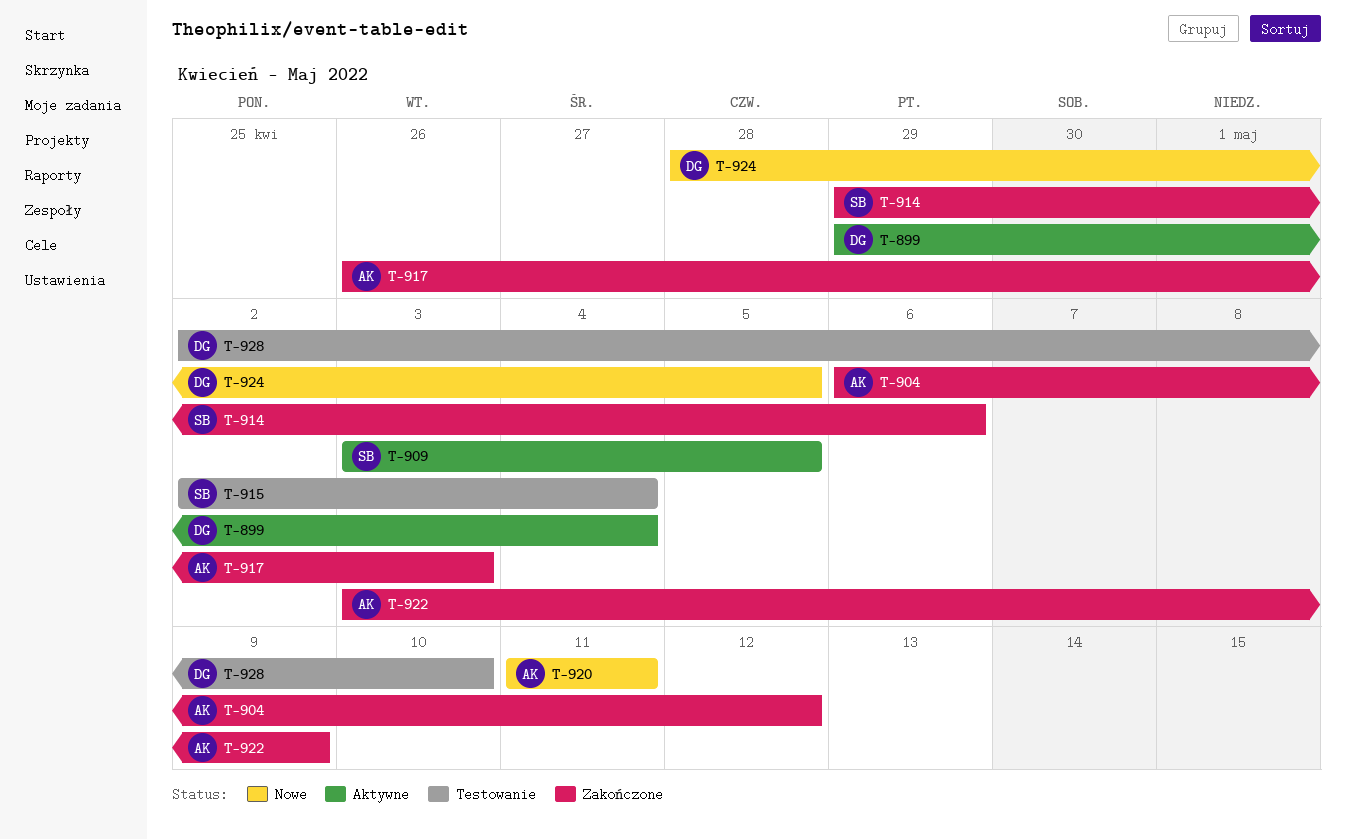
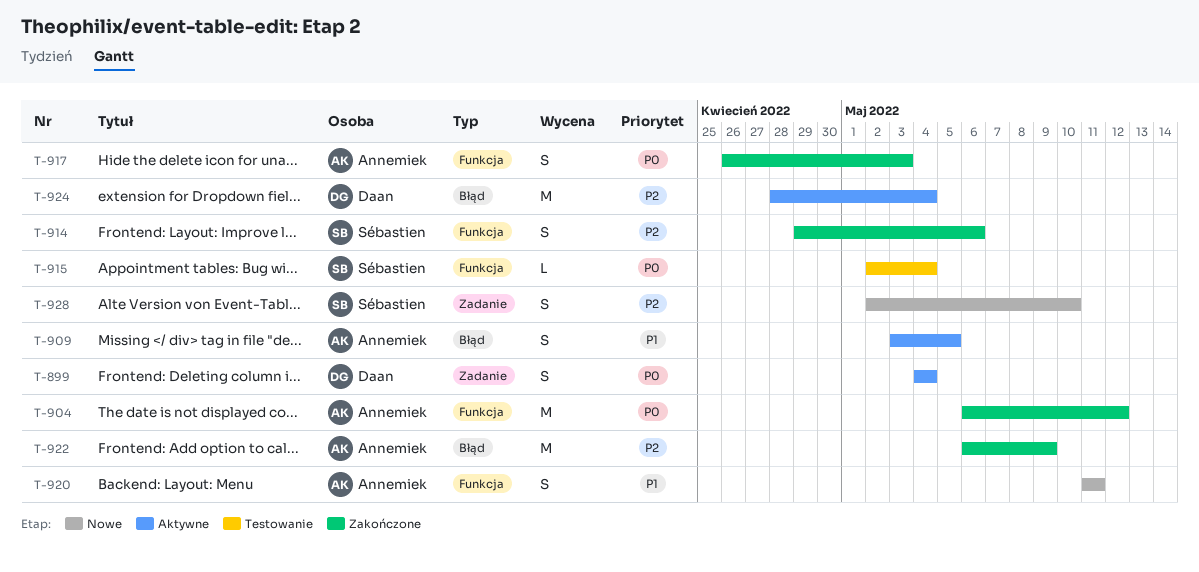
T-899, start: Apr 29 -> May 4
T-909, owner: Sébastien -> Annemiek
T-922, start: May 3 -> May 6
T-924, status: Nowe -> Aktywne
T-924, due: May 5 -> May 4
T-928, status: Testowanie -> Nowe
T-928, owner: Daan -> Sébastien

